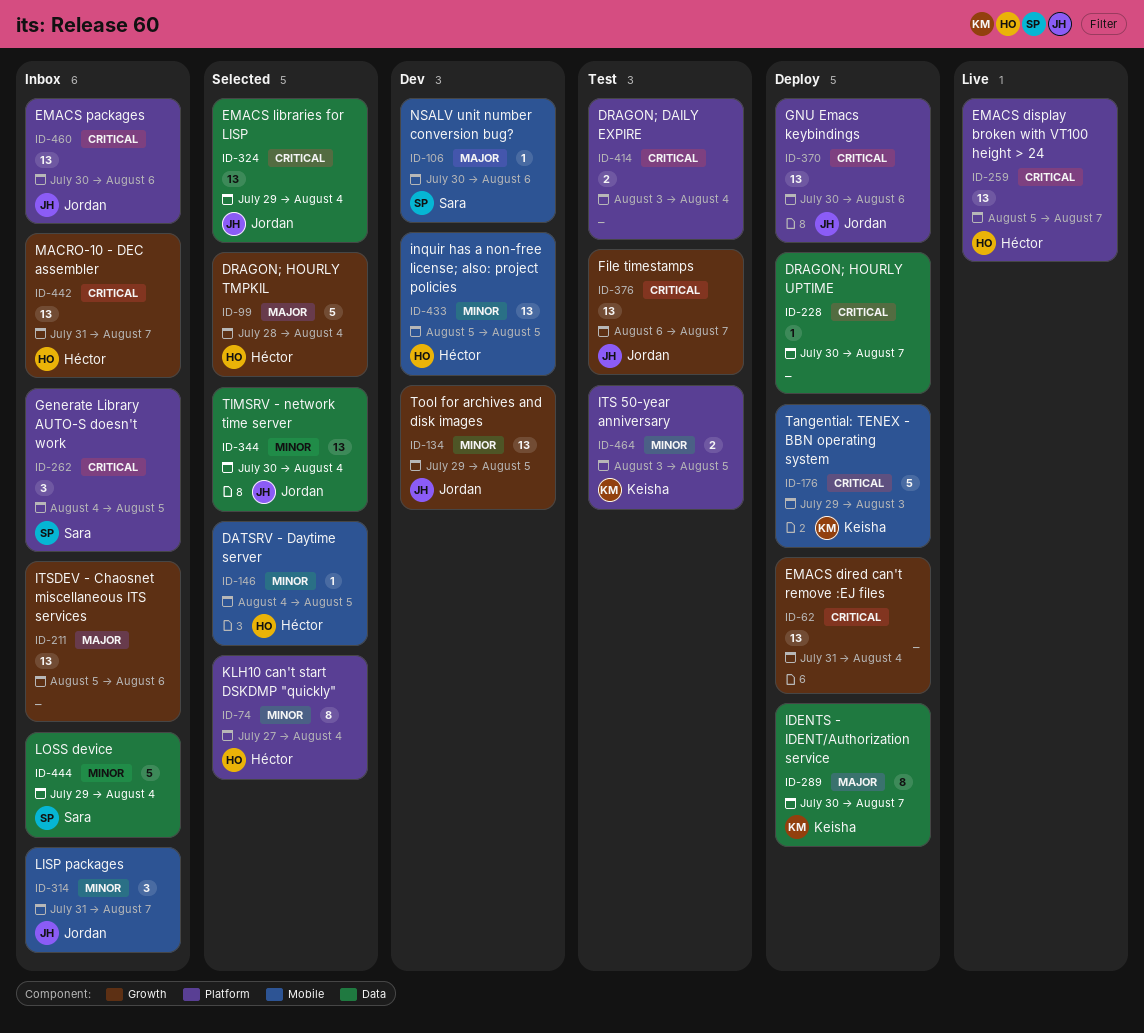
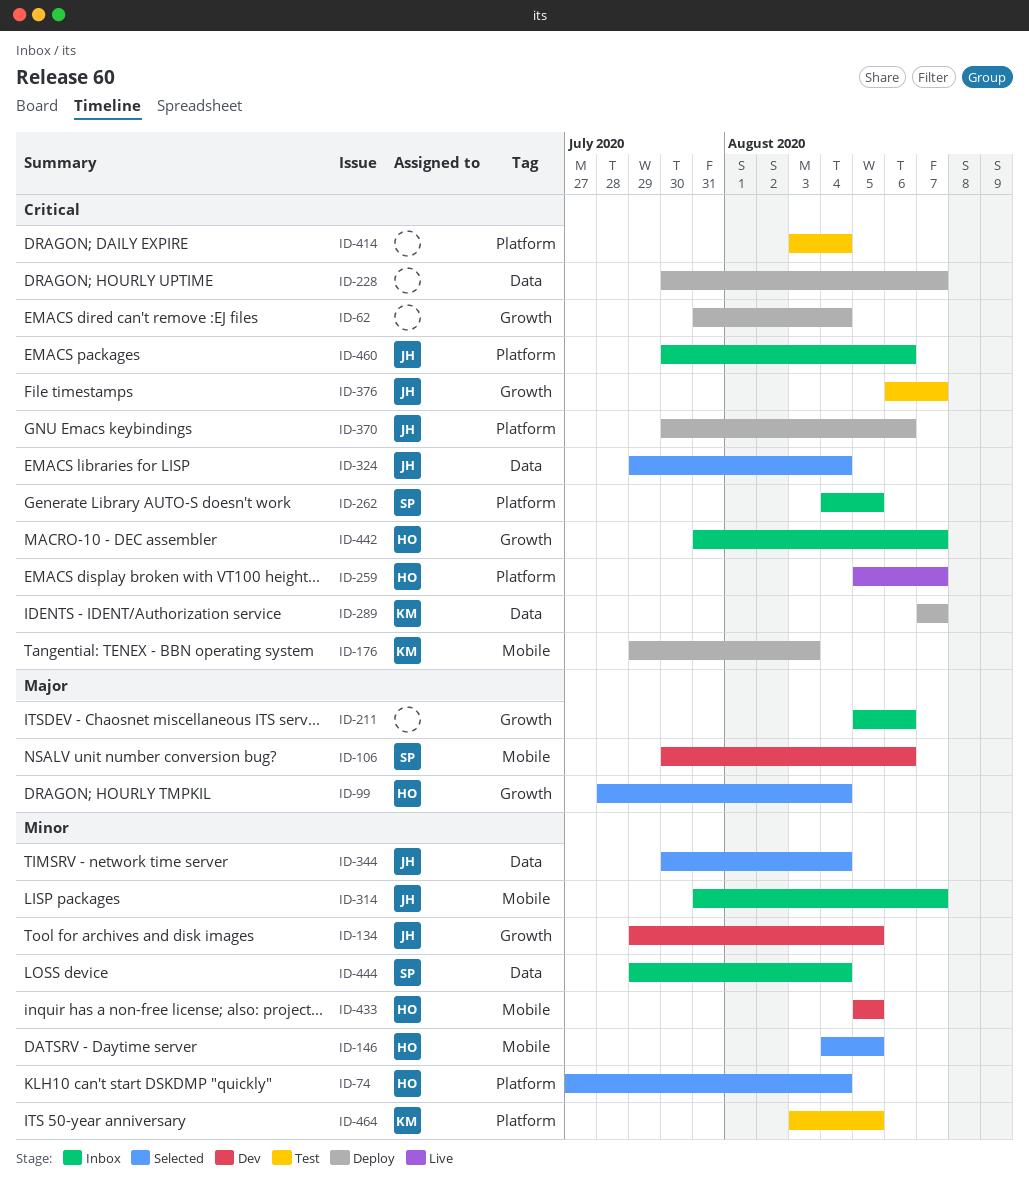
ID-289, priority: Major -> Critical
ID-289, start: Jul 30 -> Aug 7

